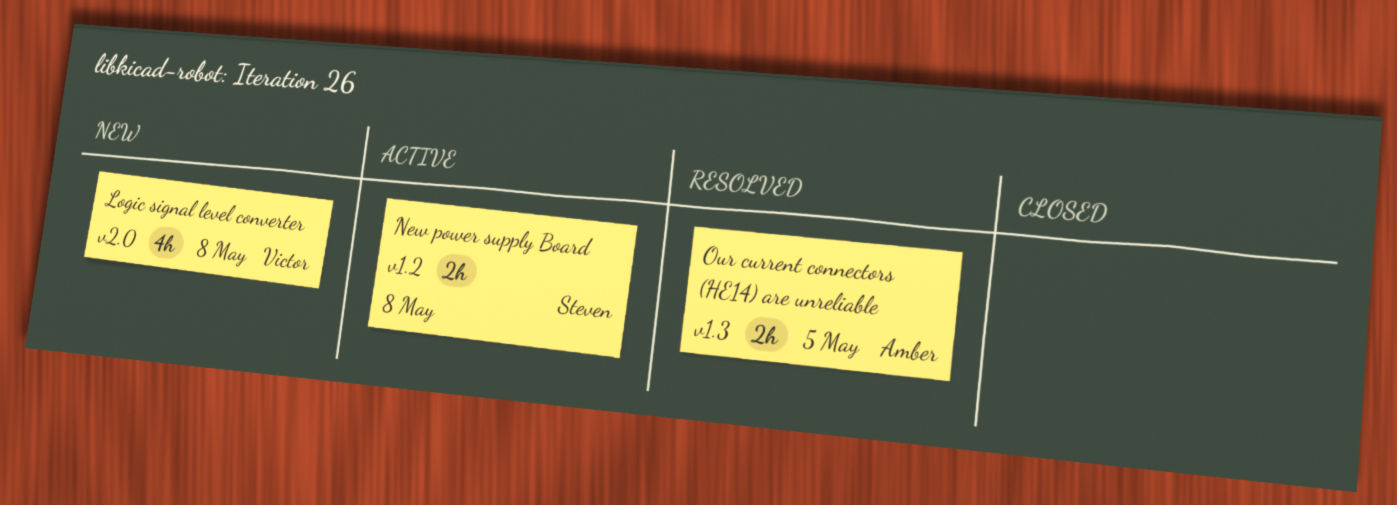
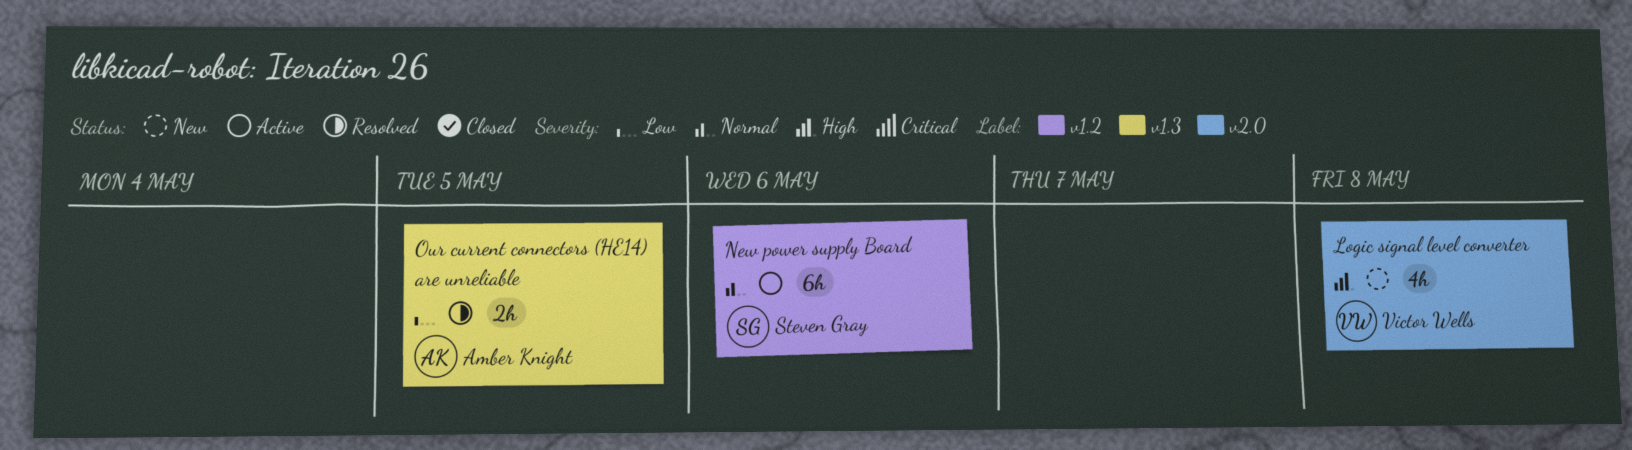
New power supply Board, estimate: 2h -> 6h
New power supply Board, due: May 8 -> May 6

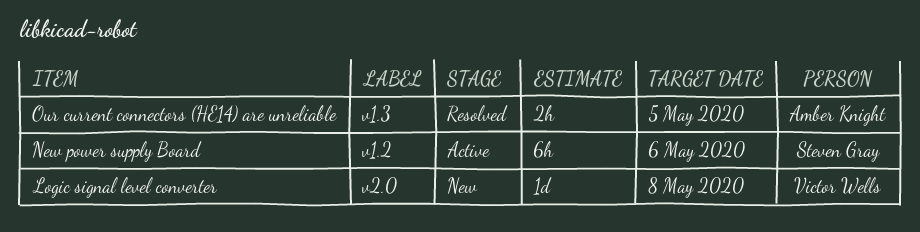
Logic signal level converter, estimate: 4h -> 1d

